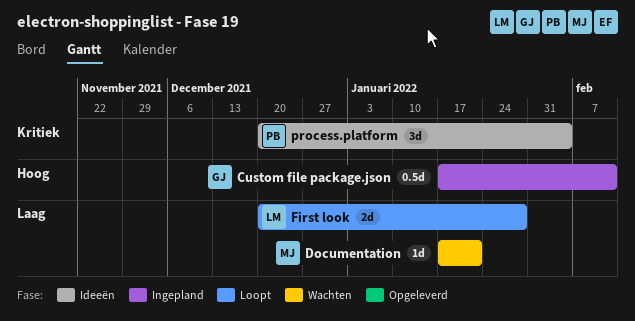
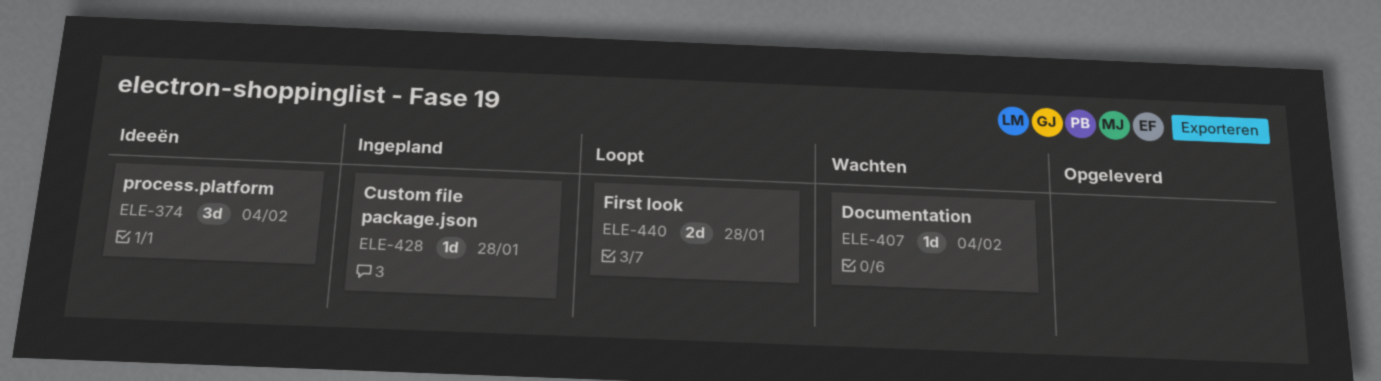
Custom file package.json, estimate: 0.5d -> 1d
Custom file package.json, due: Feb 11 -> Jan 28
Documentation, due: Jan 21 -> Feb 4

